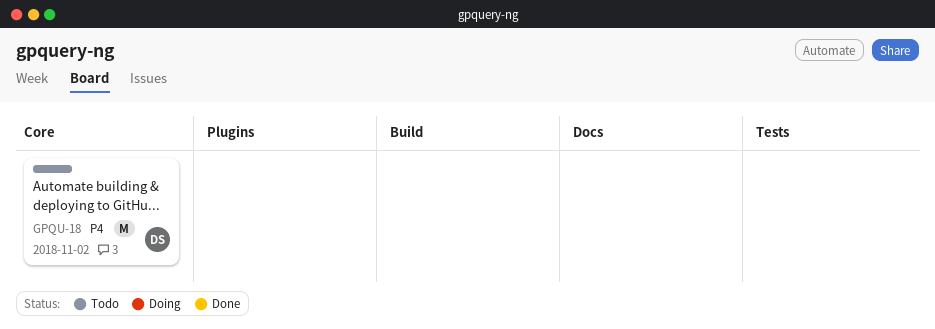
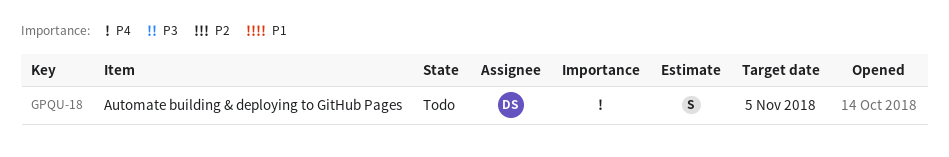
GPQU-18, estimate: M -> S
GPQU-18, due: Nov 2 -> Nov 5

